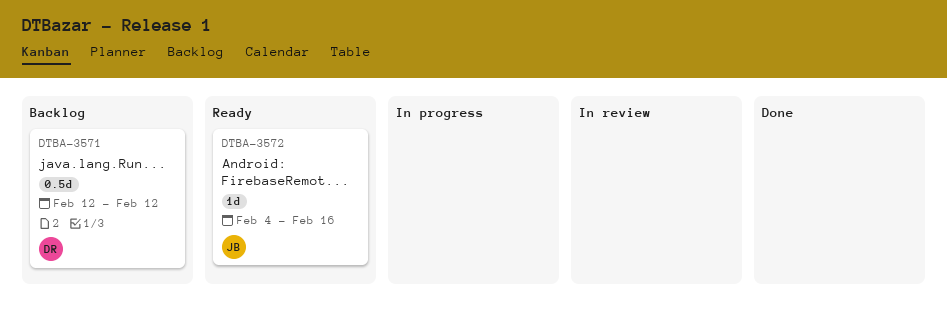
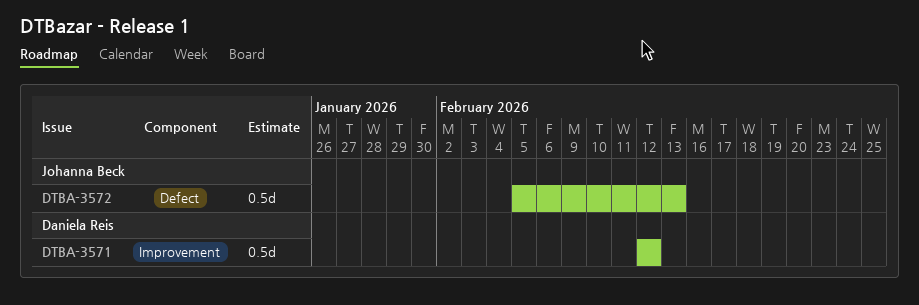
DTBA-3572, estimate: 1d -> 0.5d
DTBA-3572, start: Feb 4 -> Feb 5
DTBA-3572, due: Feb 16 -> Feb 13

